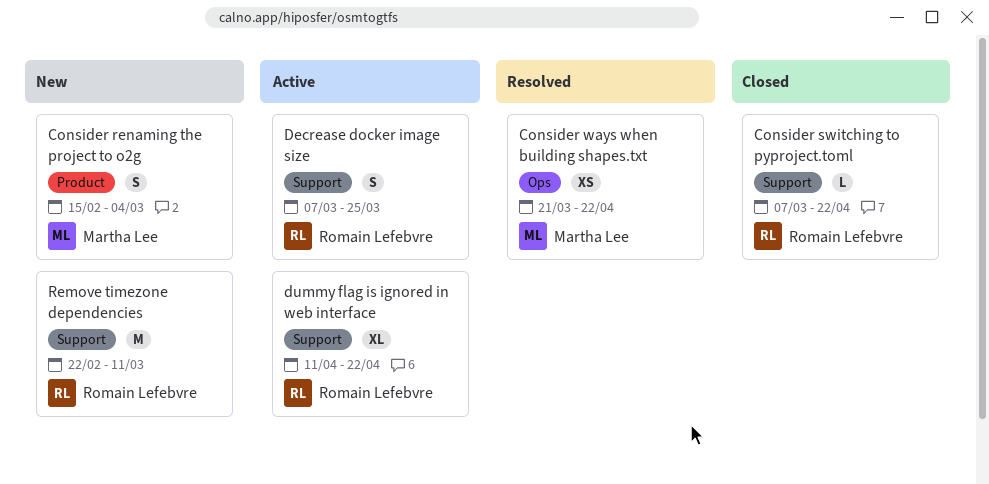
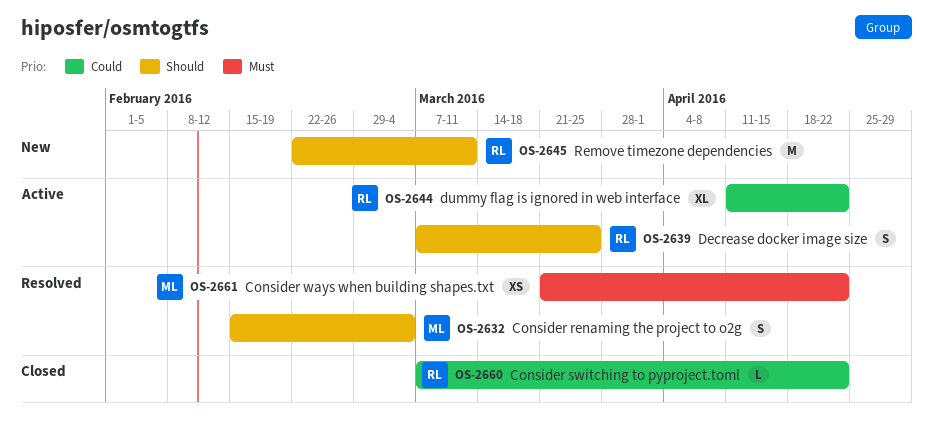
Consider renaming the project to o2g, status: New -> Resolved

